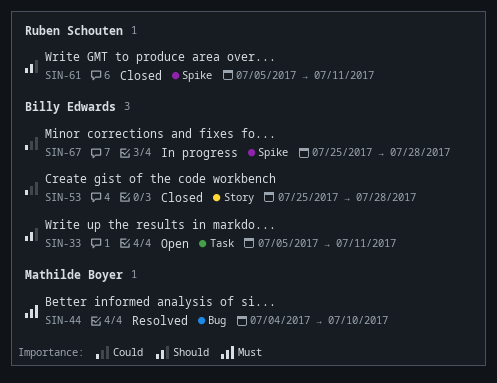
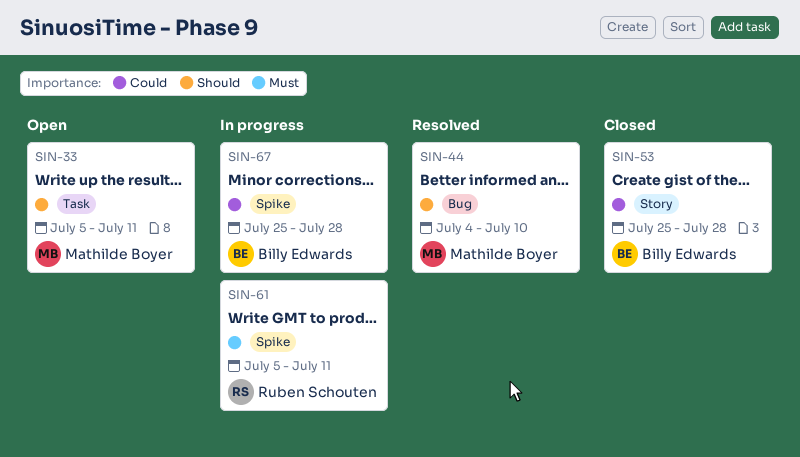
SIN-33, owner: Billy Edwards -> Mathilde Boyer
SIN-44, priority: Must -> Should
SIN-61, status: Closed -> In progress
SIN-61, priority: Should -> Must

